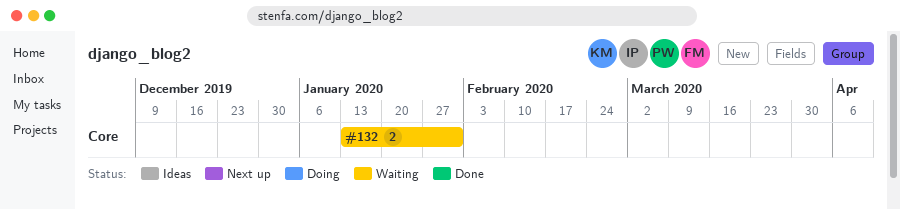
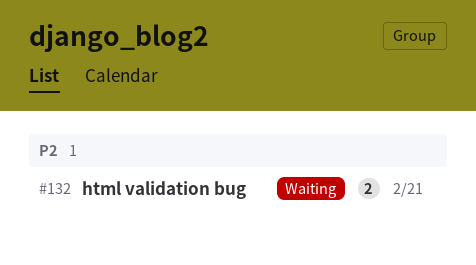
#132, due: Jan 31 -> Feb 21

